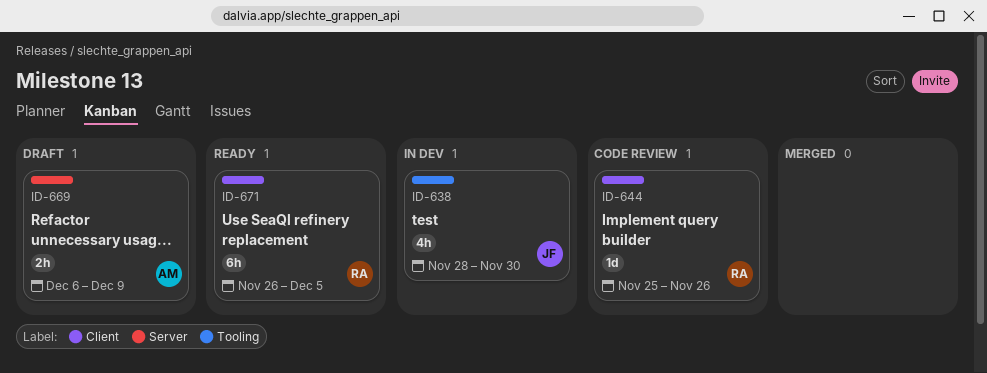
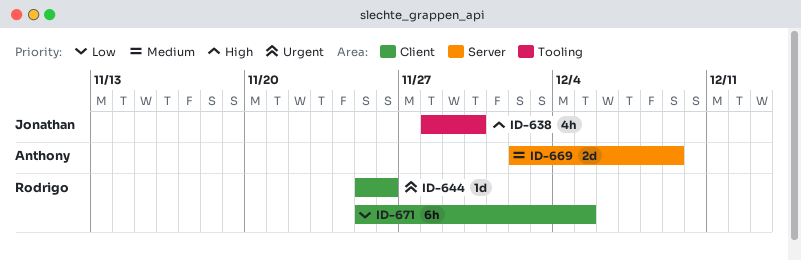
ID-669, estimate: 2h -> 2d
ID-669, start: Dec 6 -> Dec 2
ID-671, start: Nov 26 -> Nov 25

